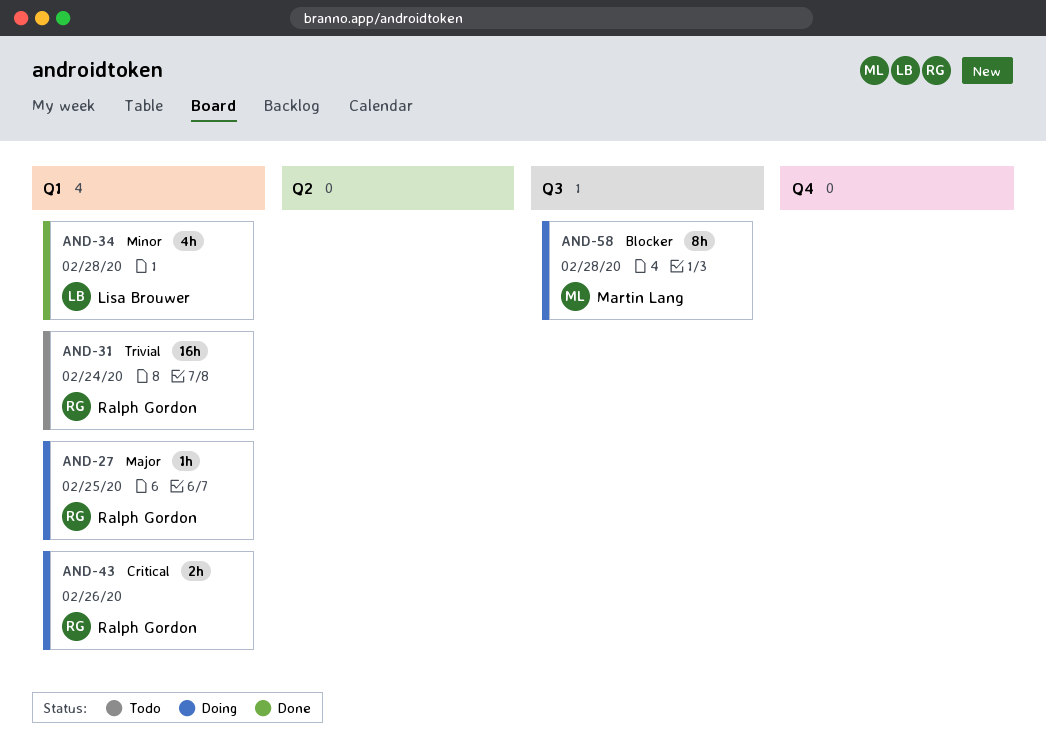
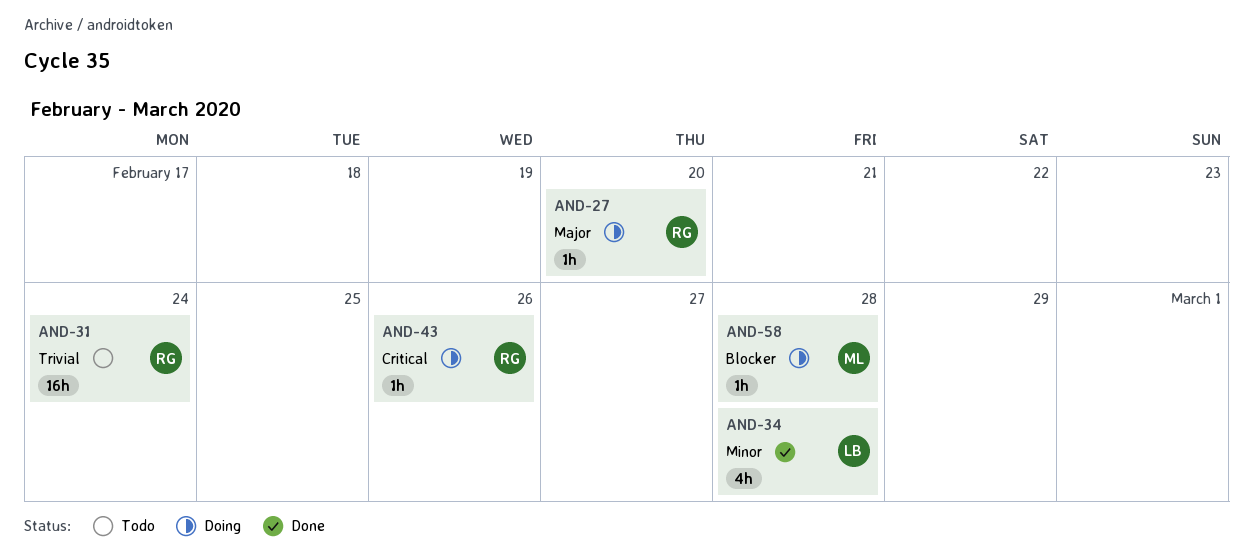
AND-27, due: Feb 25 -> Feb 20
AND-43, estimate: 2h -> 1h
AND-58, estimate: 8h -> 1h

